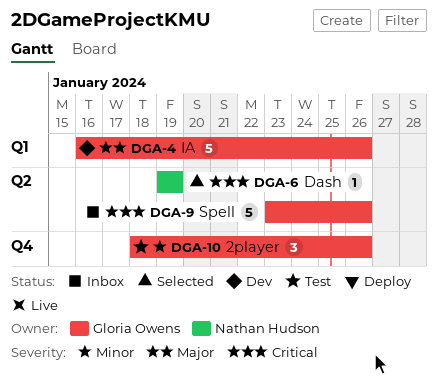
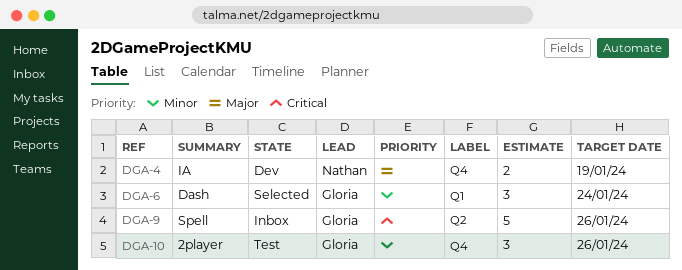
DGA-4, owner: Gloria Owens -> Nathan Hudson
DGA-4, label: Q1 -> Q4
DGA-4, estimate: 5 -> 2
DGA-4, due: Jan 26 -> Jan 19
DGA-6, owner: Nathan Hudson -> Gloria Owens
DGA-6, priority: Critical -> Minor
DGA-6, label: Q2 -> Q1
DGA-6, estimate: 1 -> 3
DGA-6, due: Jan 19 -> Jan 24

